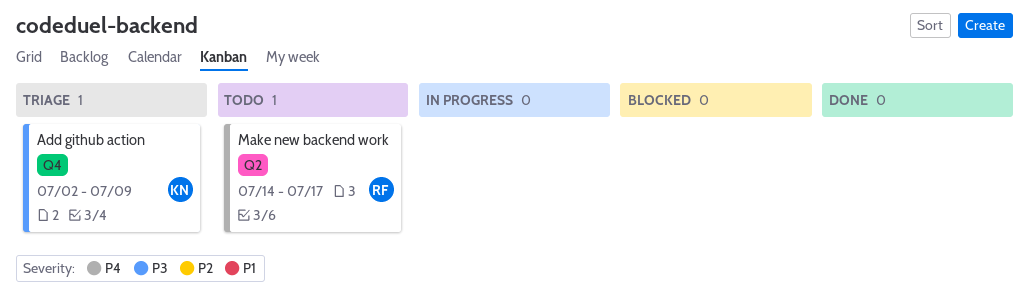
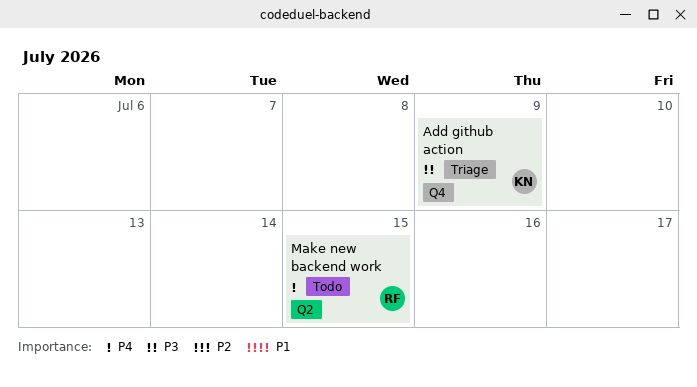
Make new backend work, due: Jul 17 -> Jul 15

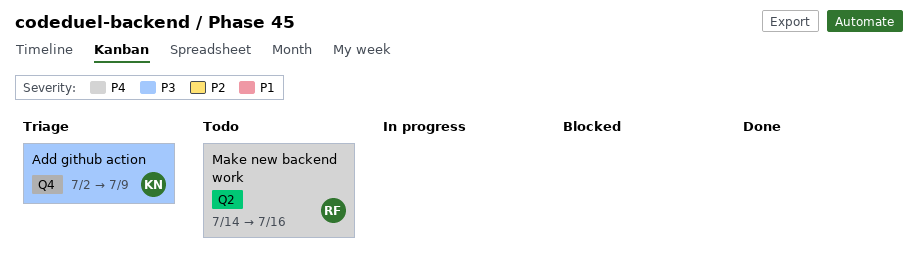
Make new backend work, due: Jul 15 -> Jul 16

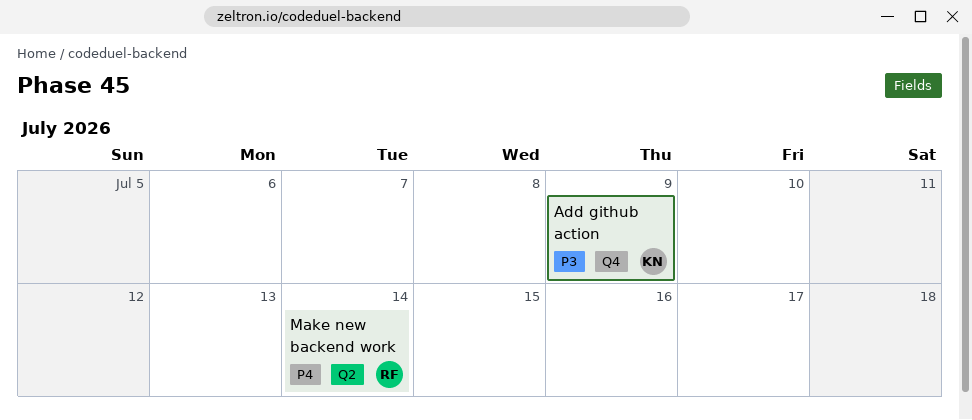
Make new backend work, due: Jul 16 -> Jul 14

